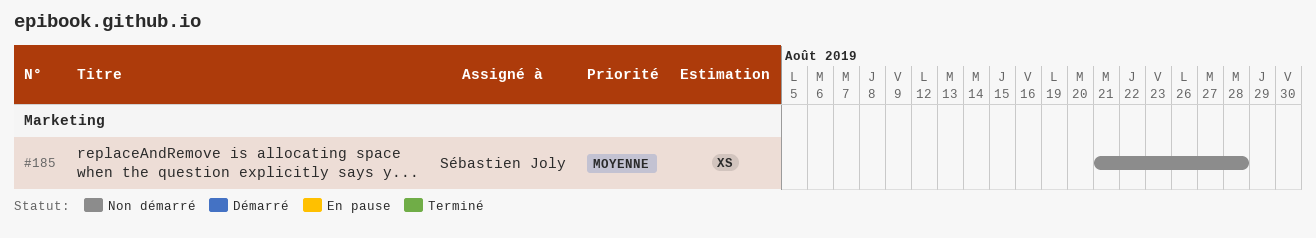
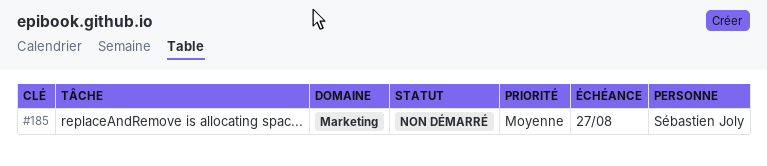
#185, due: Aug 28 -> Aug 27

